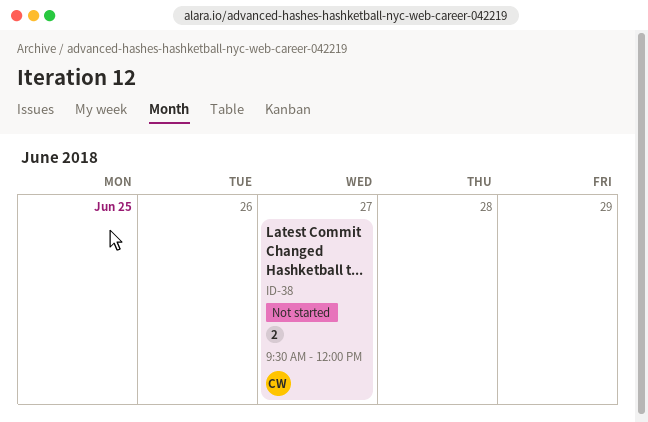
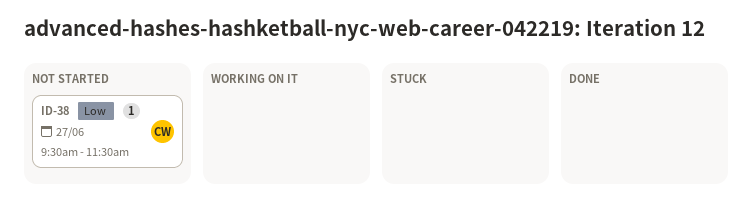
ID-38, estimate: 2 -> 1
ID-38, ends: 12:00 -> 11:30

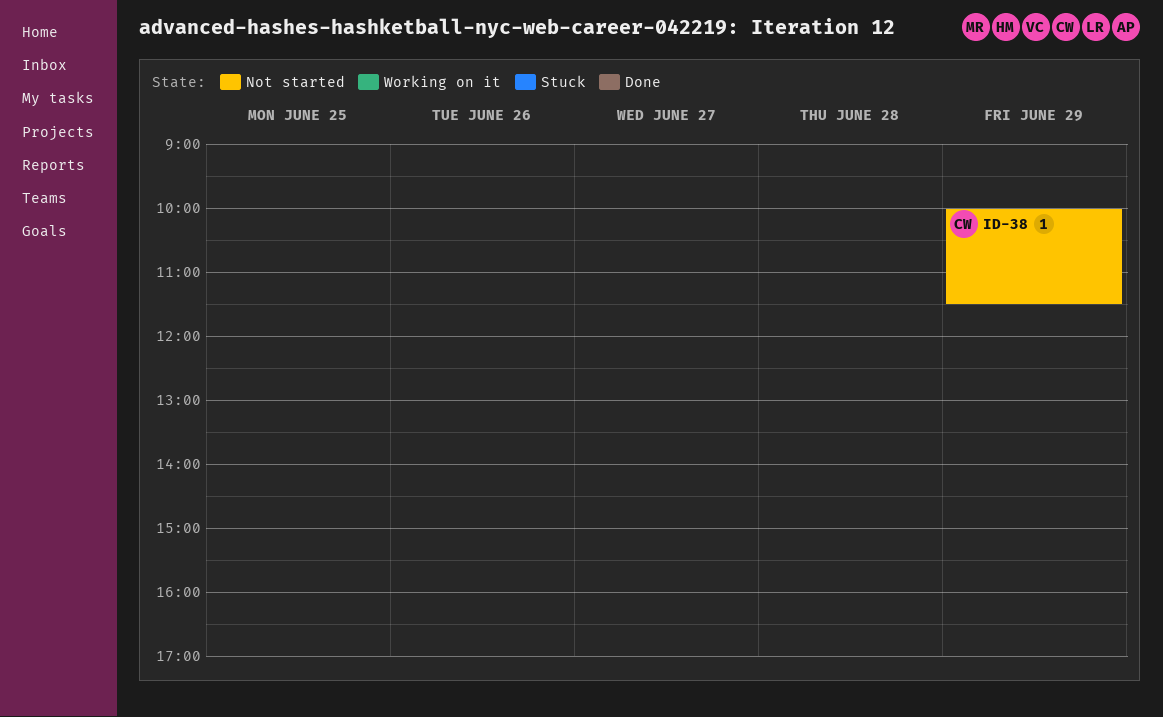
ID-38, day: Jun 27 -> Jun 29
ID-38, begins: 09:30 -> 10:00

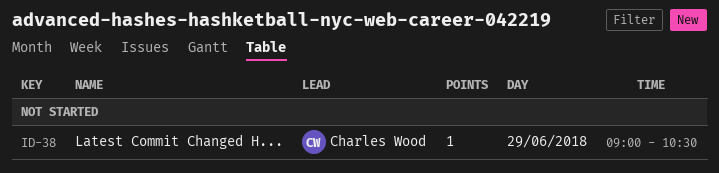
ID-38, begins: 10:00 -> 09:00
ID-38, ends: 11:30 -> 10:30

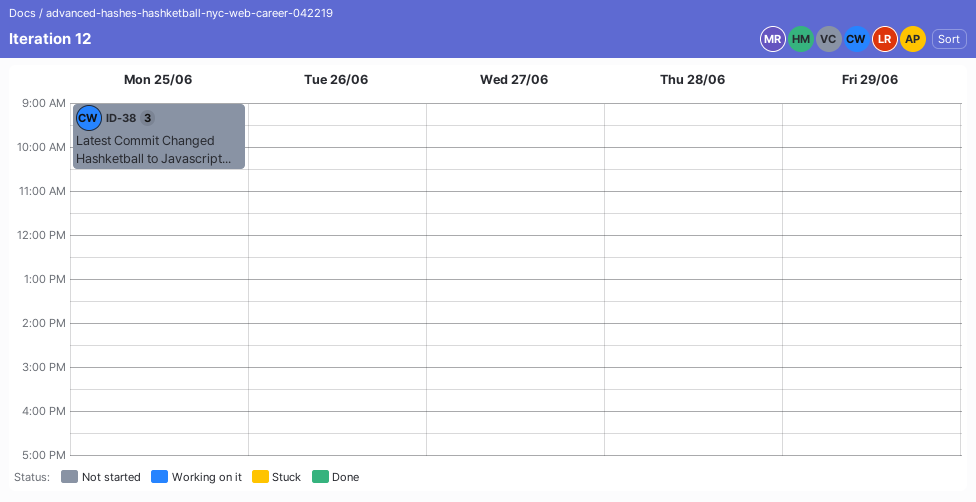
ID-38, estimate: 1 -> 3
ID-38, day: Jun 29 -> Jun 25

